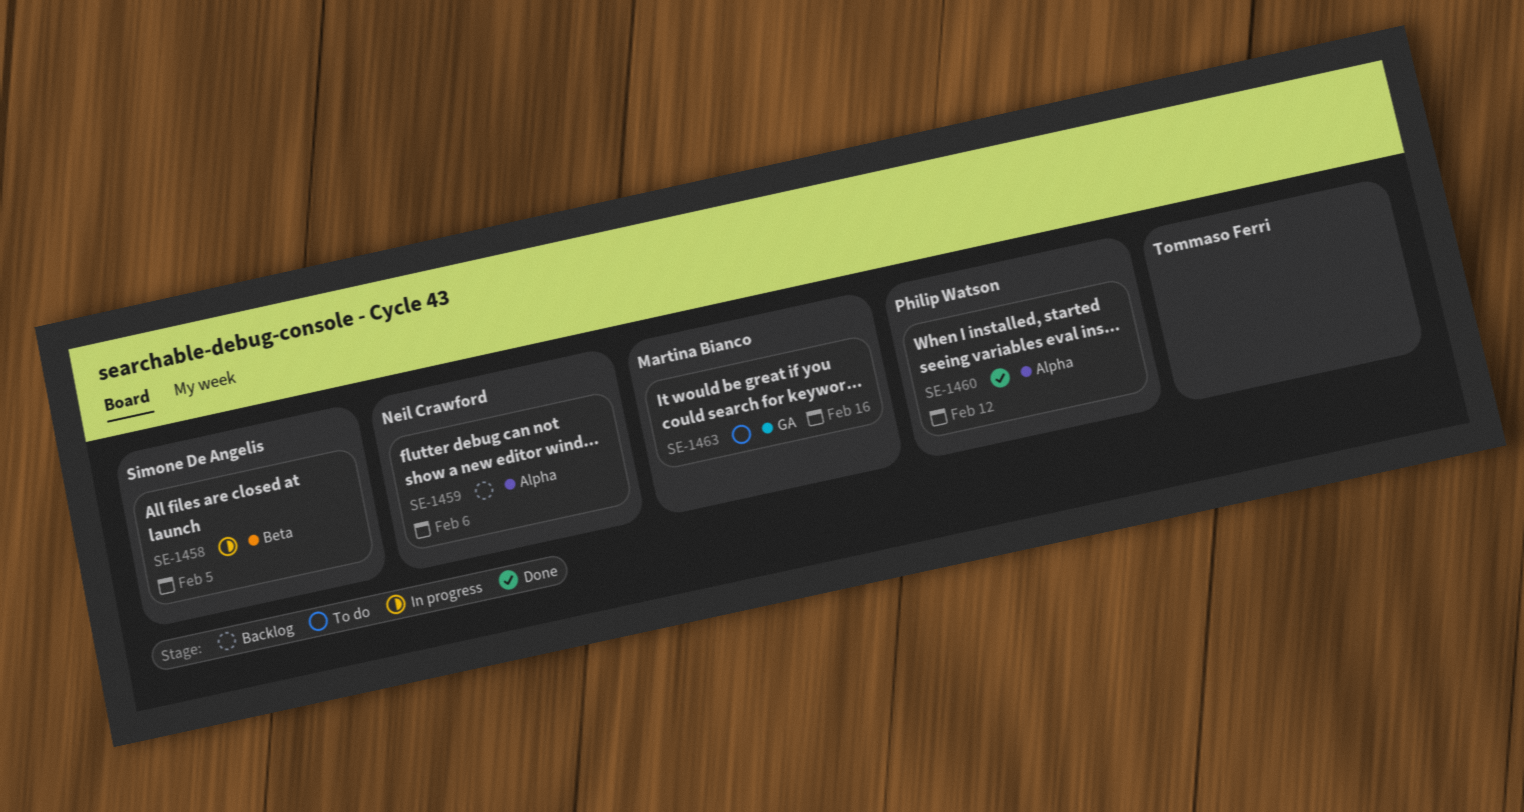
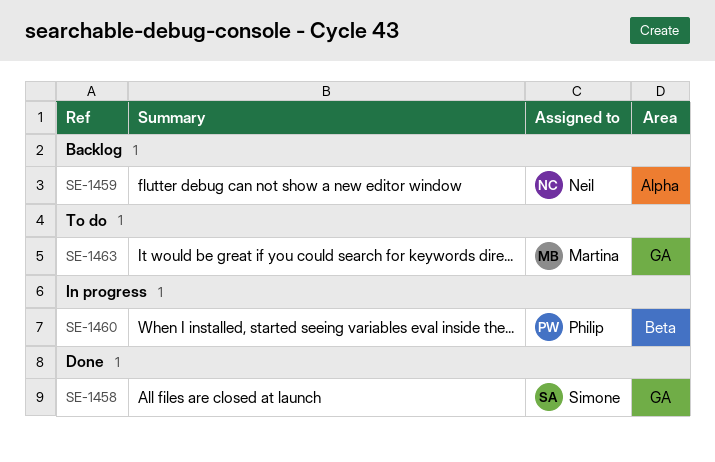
SE-1458, status: In progress -> Done
SE-1458, label: Beta -> GA
SE-1460, status: Done -> In progress
SE-1460, label: Alpha -> Beta

